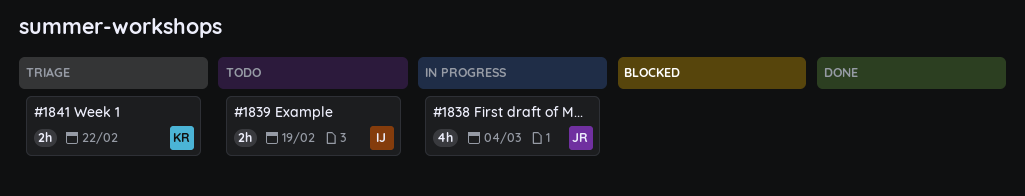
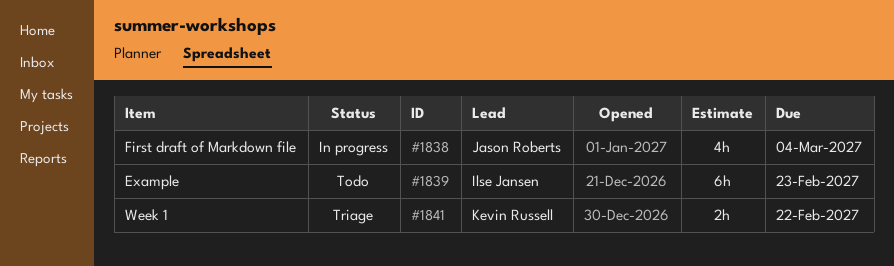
#1839, estimate: 2h -> 6h
#1839, due: Feb 19 -> Feb 23

